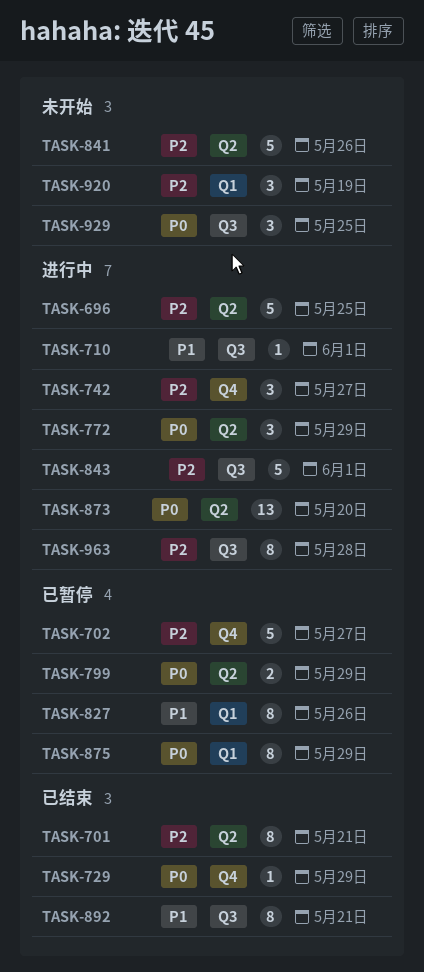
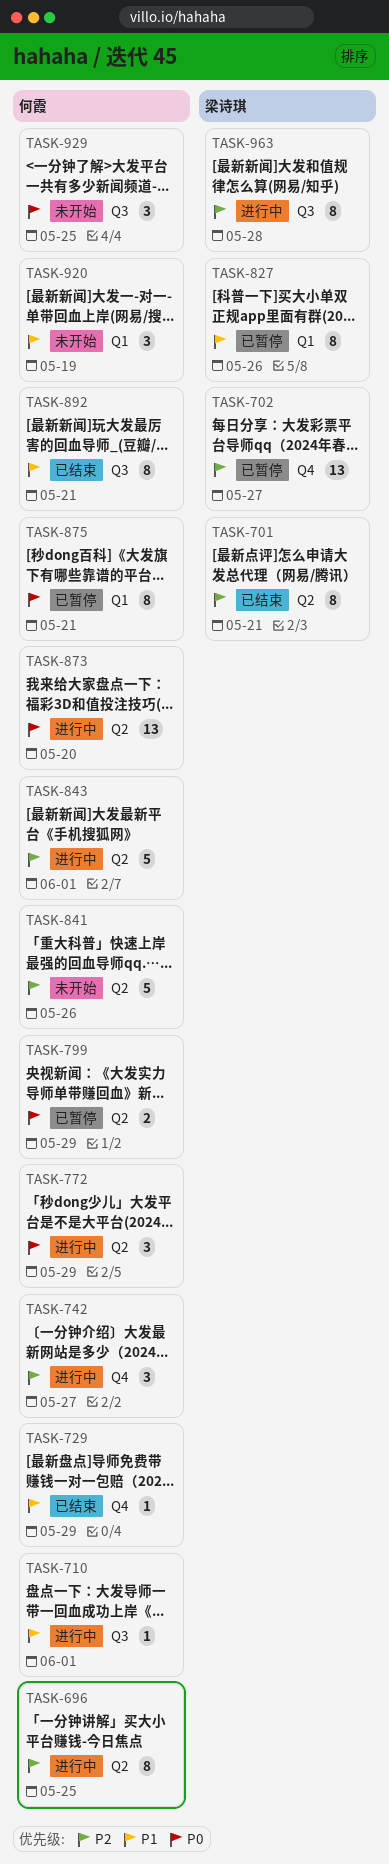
TASK-696, estimate: 5 -> 8
TASK-702, estimate: 5 -> 13
TASK-729, priority: P0 -> P1
TASK-843, label: Q3 -> Q2
TASK-875, due: May 29 -> May 21
TASK-920, priority: P2 -> P1

